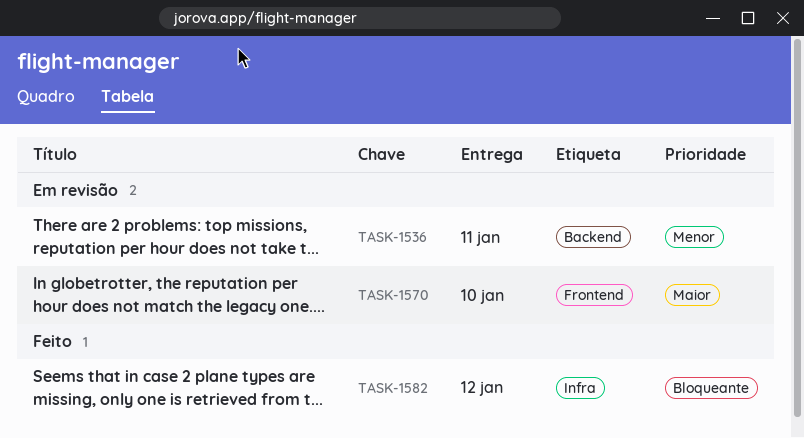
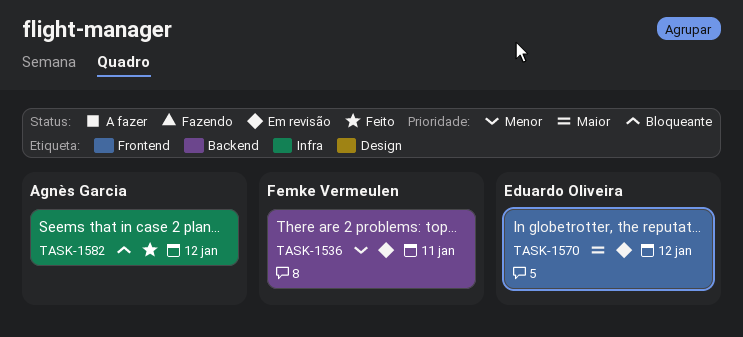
TASK-1570, due: Jan 10 -> Jan 12

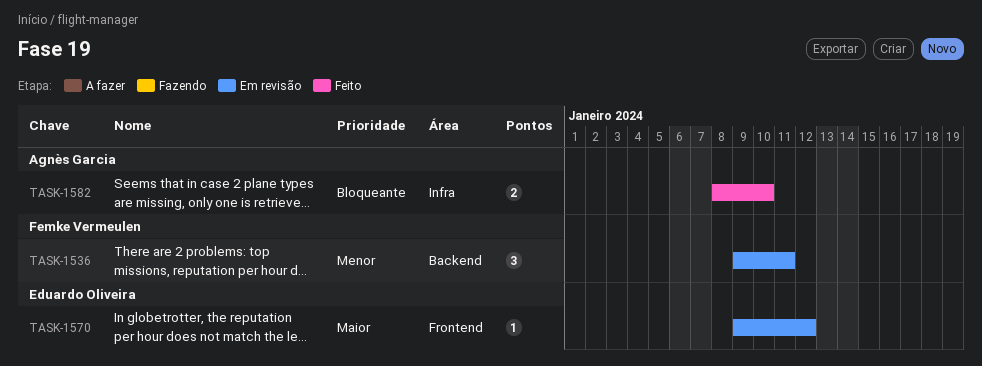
TASK-1582, due: Jan 12 -> Jan 10

